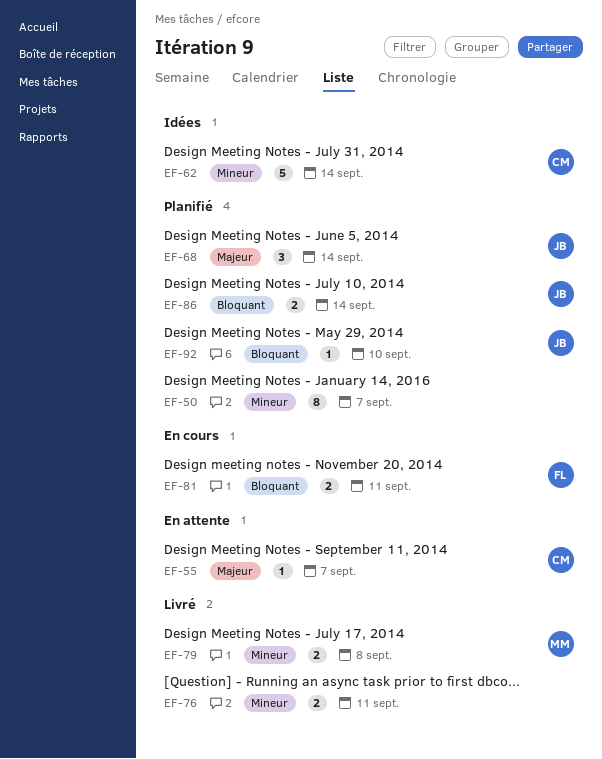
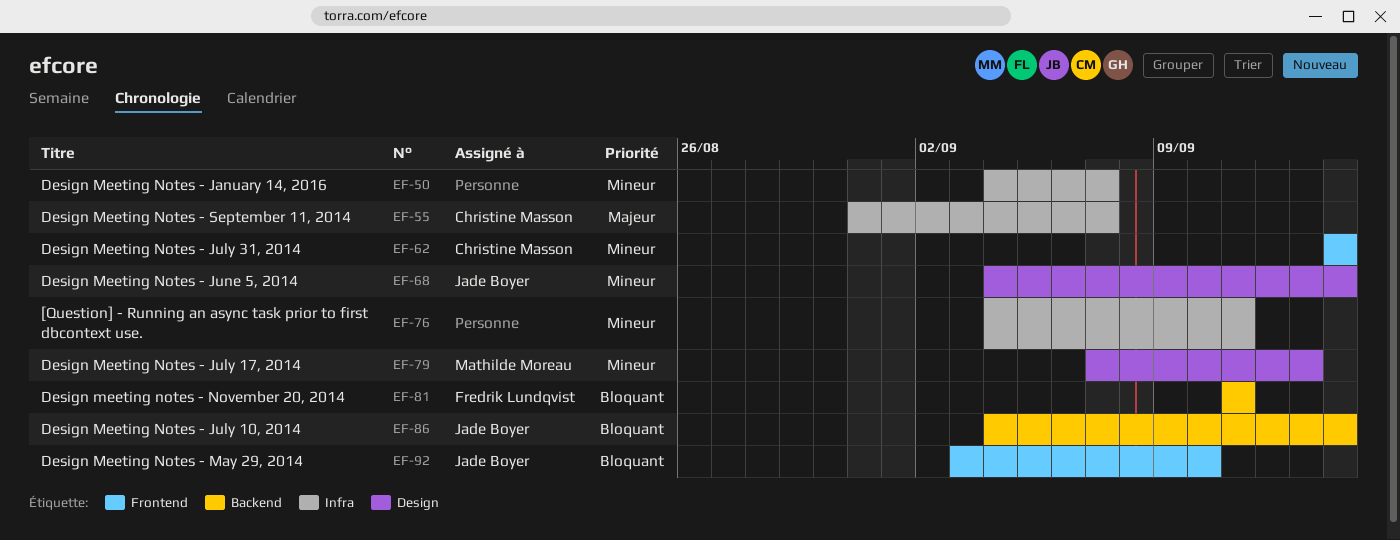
EF-68, priority: Majeur -> Mineur
EF-79, due: Sep 8 -> Sep 13

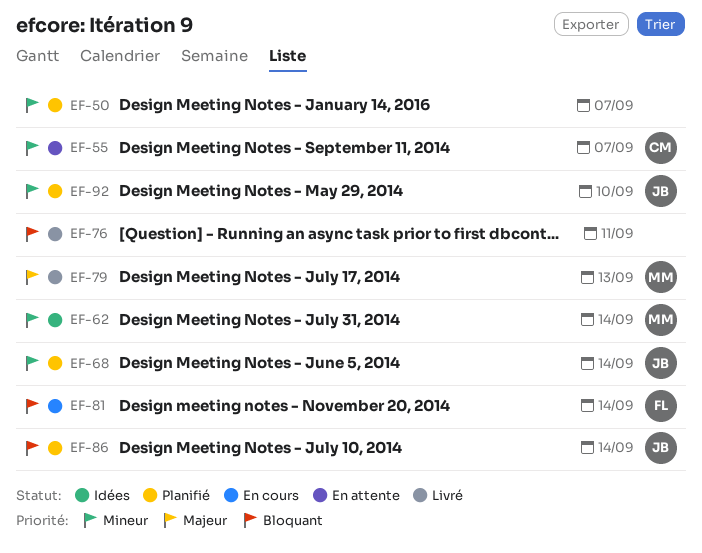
EF-55, priority: Majeur -> Mineur
EF-62, owner: Christine Masson -> Mathilde Moreau
EF-76, priority: Mineur -> Bloquant
EF-79, priority: Mineur -> Majeur
EF-81, due: Sep 11 -> Sep 14
EF-92, priority: Bloquant -> Mineur

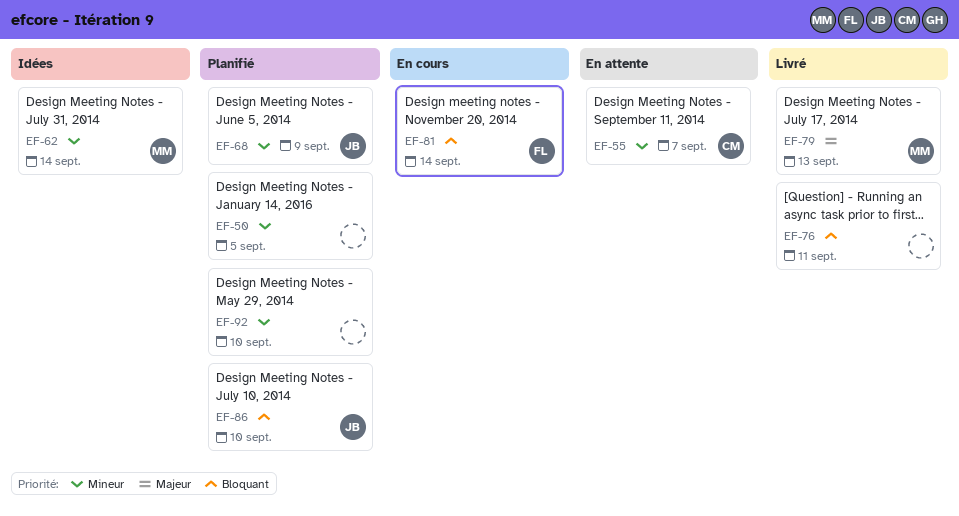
EF-50, due: Sep 7 -> Sep 5
EF-68, due: Sep 14 -> Sep 9
EF-86, due: Sep 14 -> Sep 10
EF-92, owner: JB -> none

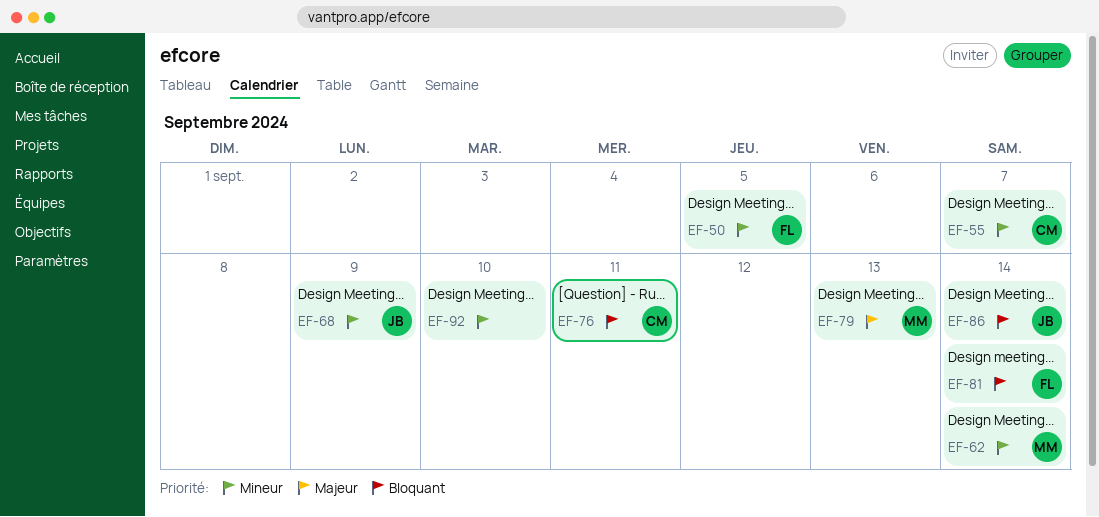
EF-50, owner: none -> FL
EF-76, owner: none -> CM
EF-86, due: Sep 10 -> Sep 14

